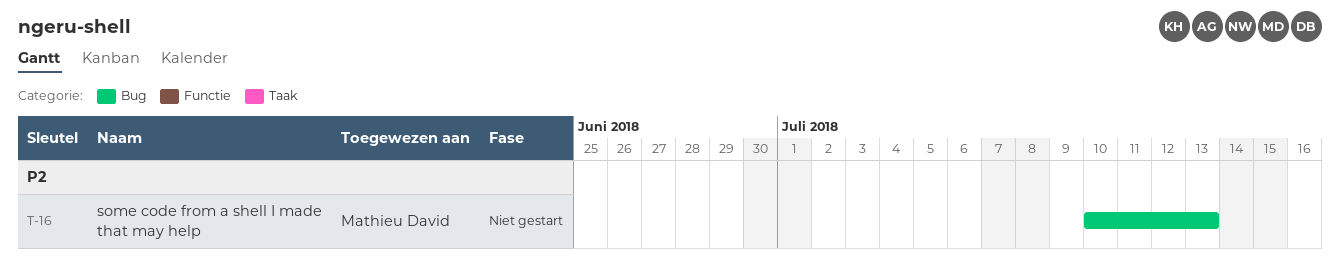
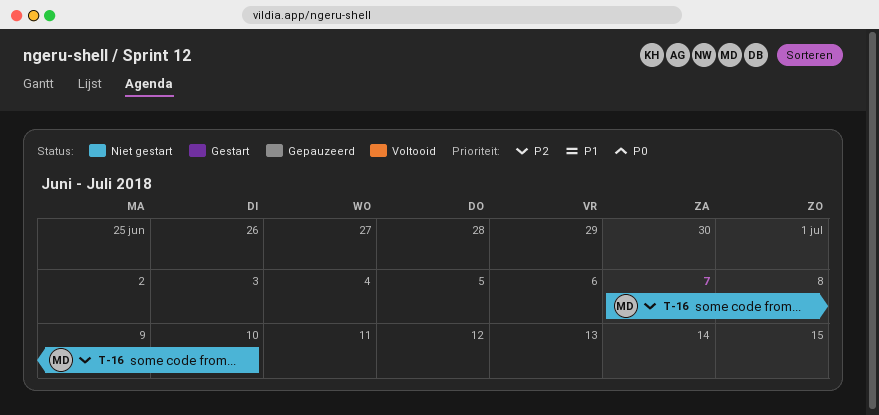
T-16, start: Jul 10 -> Jul 7
T-16, due: Jul 13 -> Jul 10

